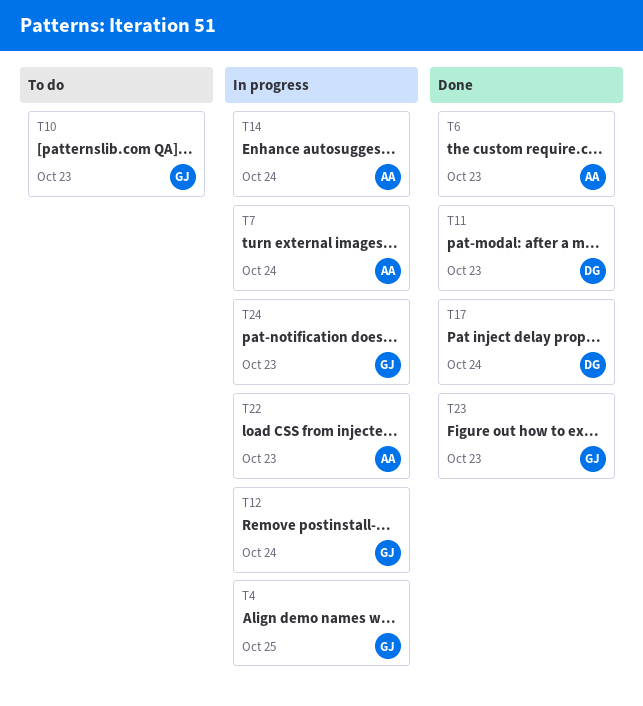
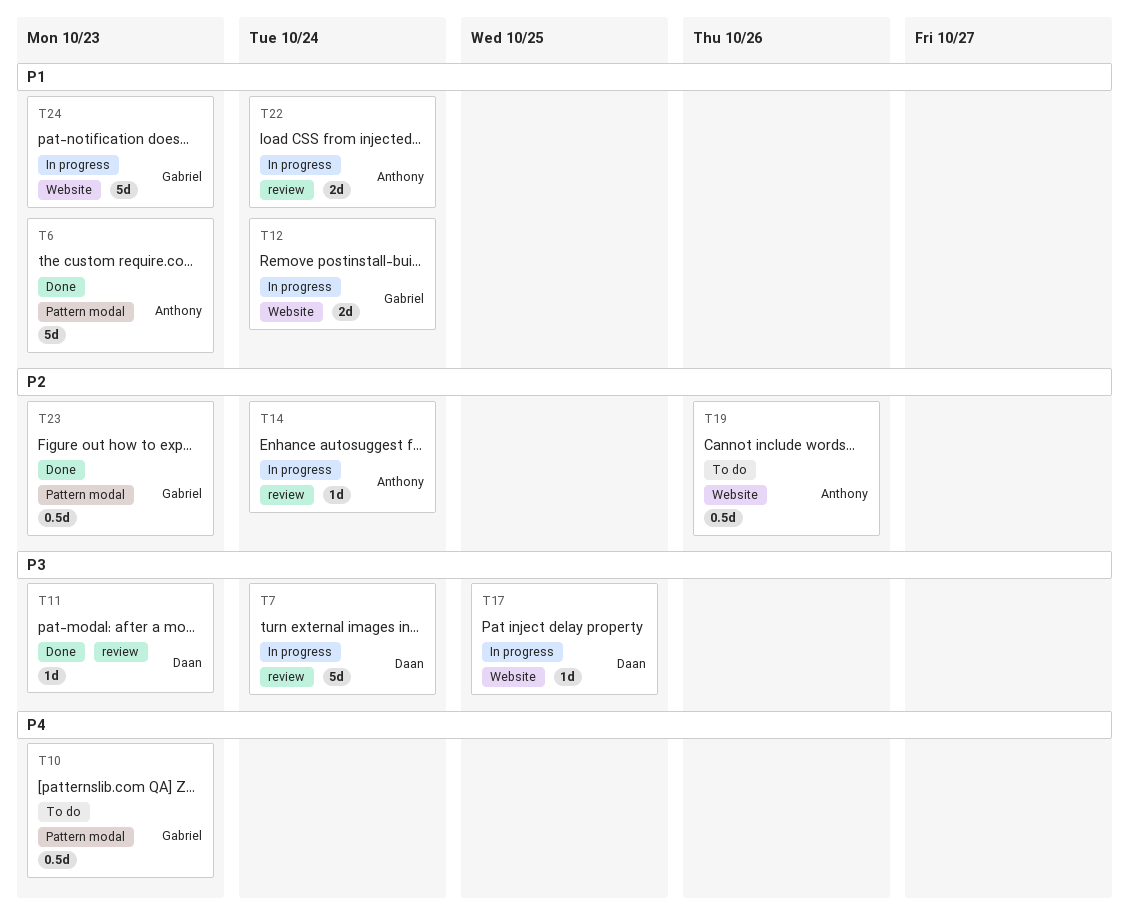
T4: present -> none
T7, owner: Anthony -> Daan
T17, status: Done -> In progress
T17, due: Oct 24 -> Oct 25
T19: none -> present
T22, due: Oct 23 -> Oct 24

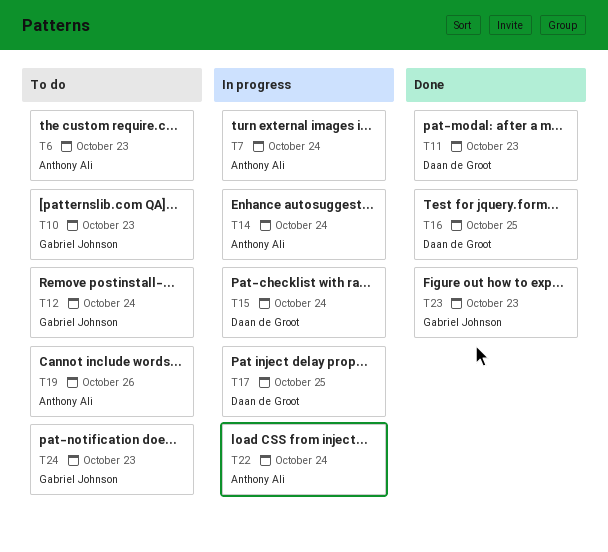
T6, status: Done -> To do
T7, owner: Daan de Groot -> Anthony Ali
T12, status: In progress -> To do
T15: none -> present
T16: none -> present
T24, status: In progress -> To do

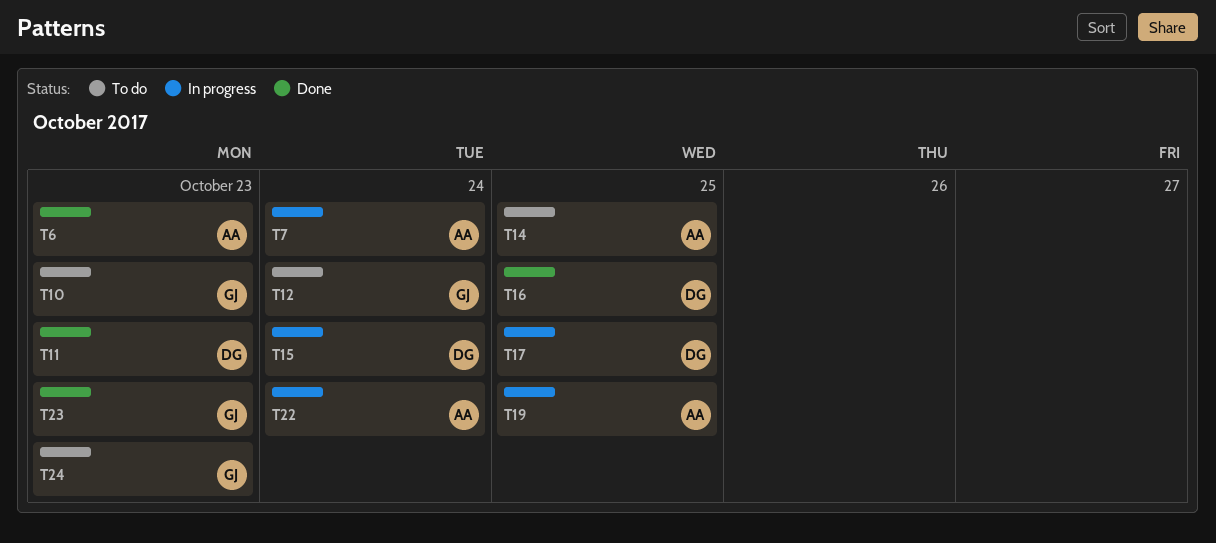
T6, status: To do -> Done
T14, status: In progress -> To do
T14, due: Oct 24 -> Oct 25
T19, status: To do -> In progress
T19, due: Oct 26 -> Oct 25

